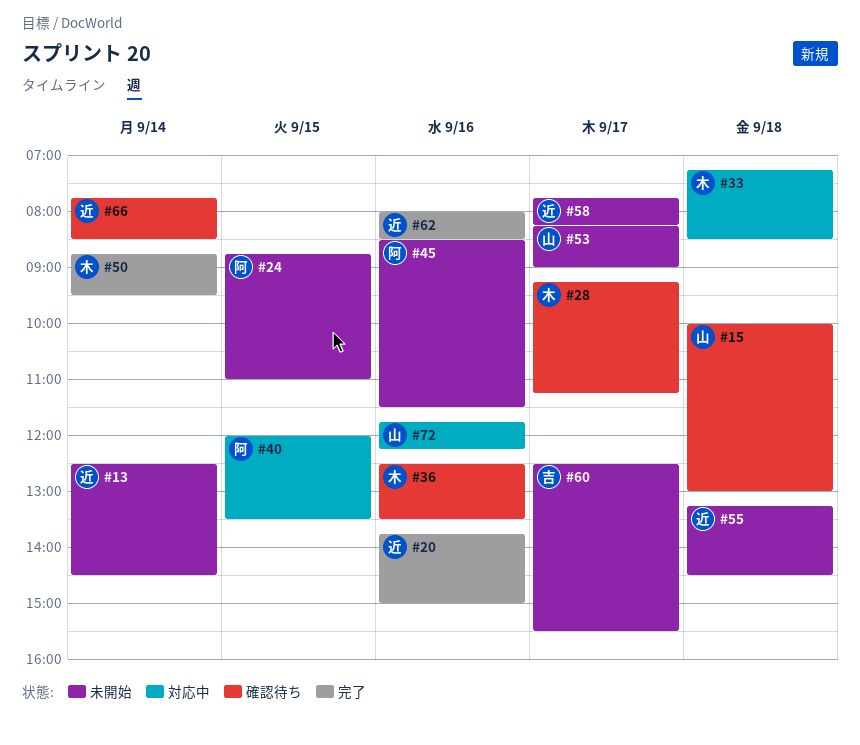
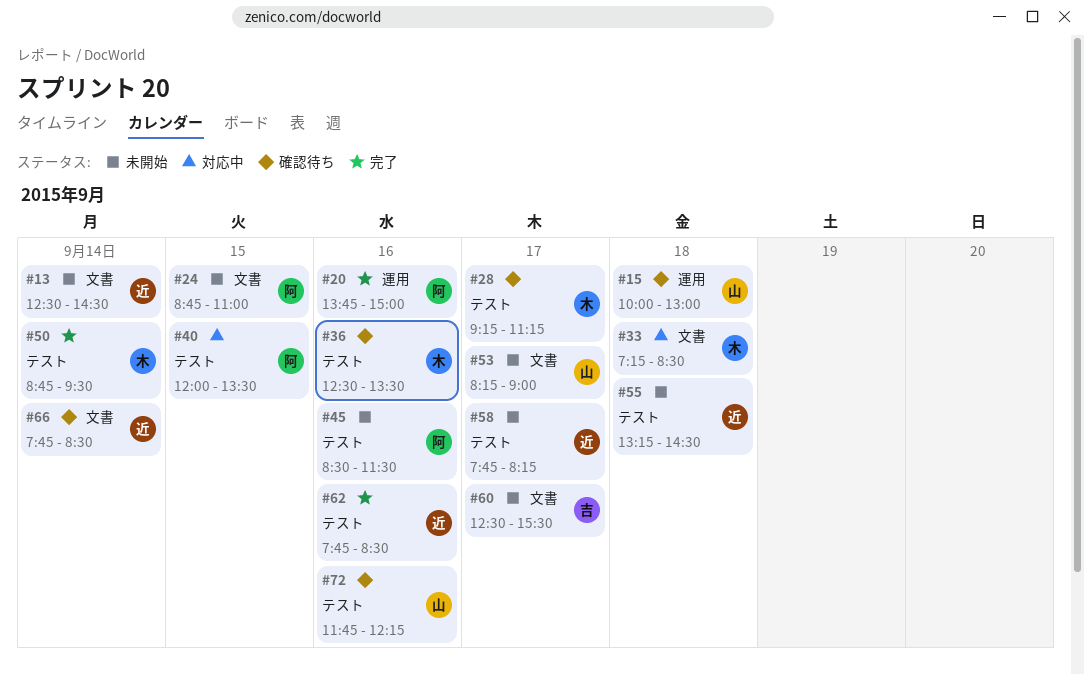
#20, owner: 近 -> 阿
#62, begins: 08:00 -> 07:45
#72, status: 対応中 -> 確認待ち

